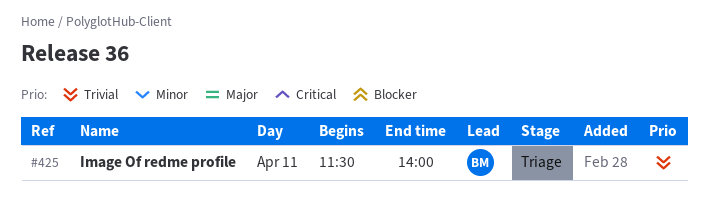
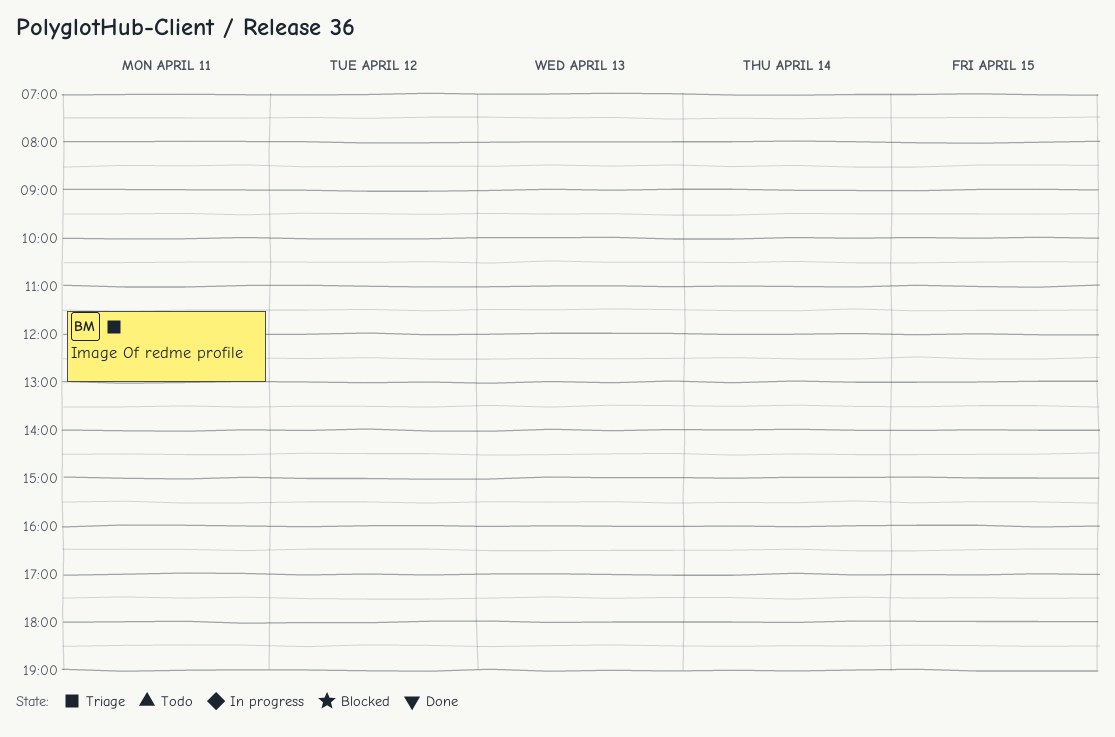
Image Of redme profile, ends: 14:00 -> 13:00

